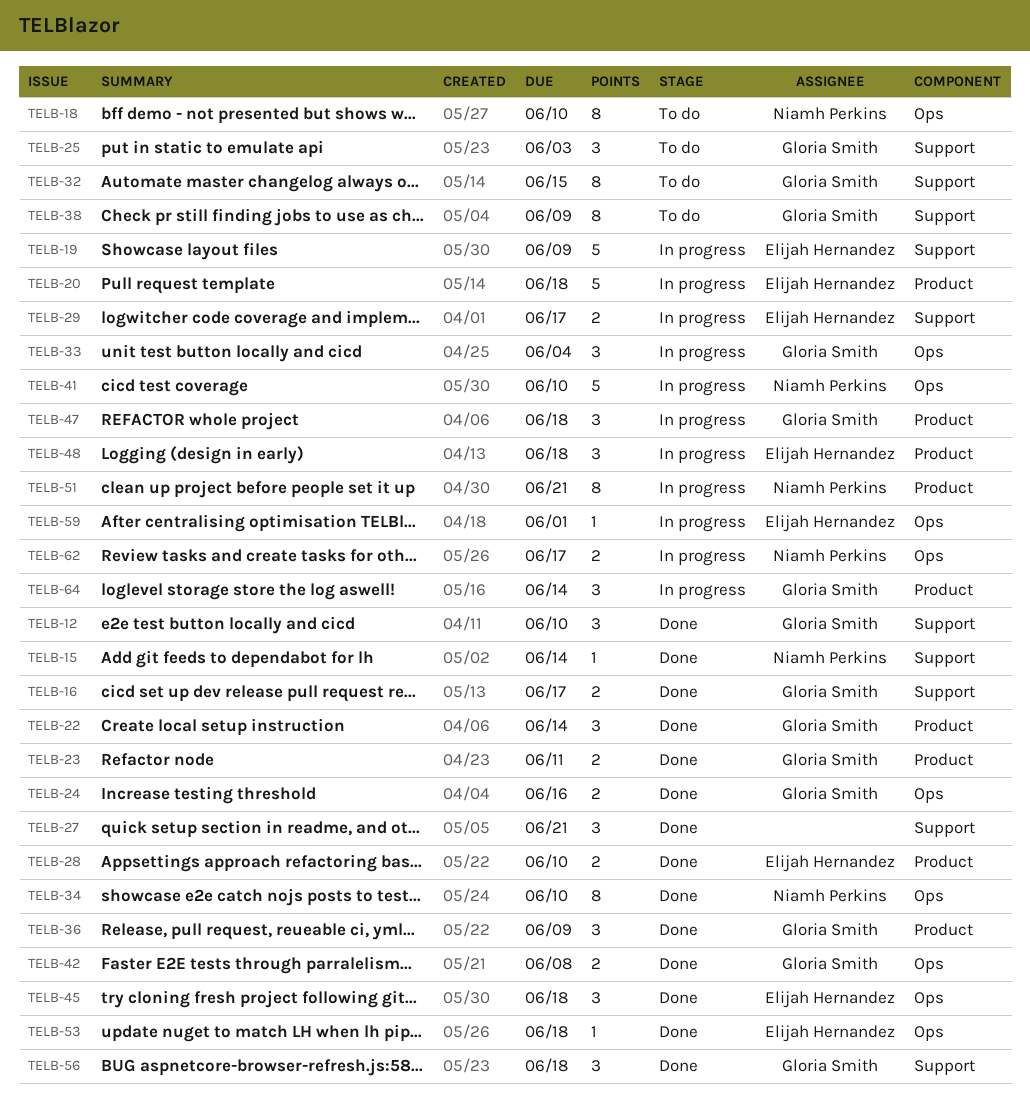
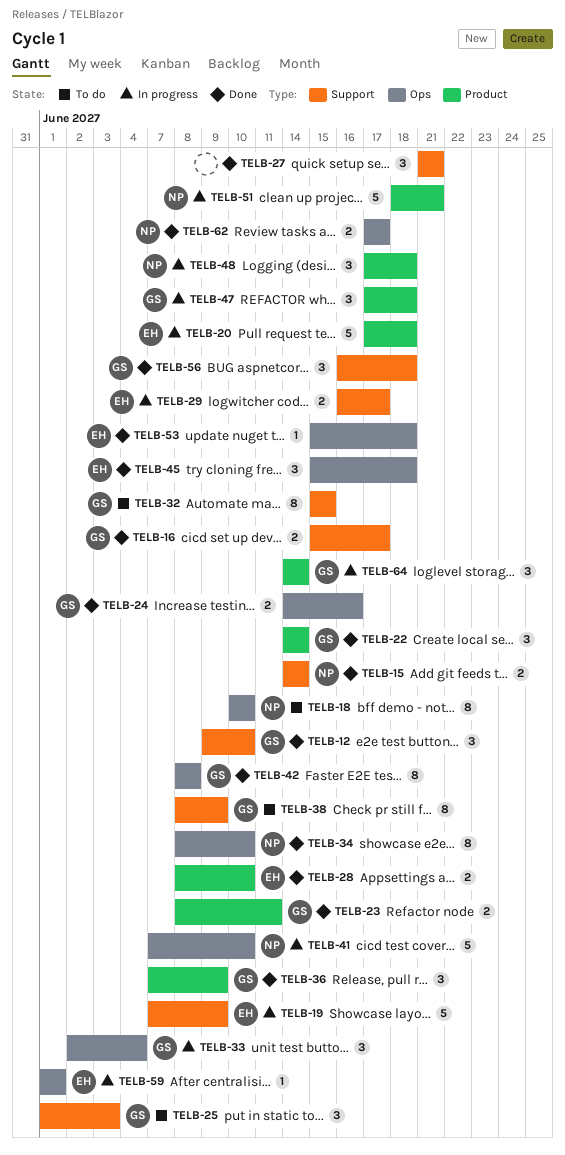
TELB-15, estimate: 1 -> 2
TELB-42, estimate: 2 -> 8
TELB-48, owner: Elijah Hernandez -> Niamh Perkins
TELB-51, estimate: 8 -> 5
TELB-62, status: In progress -> Done

